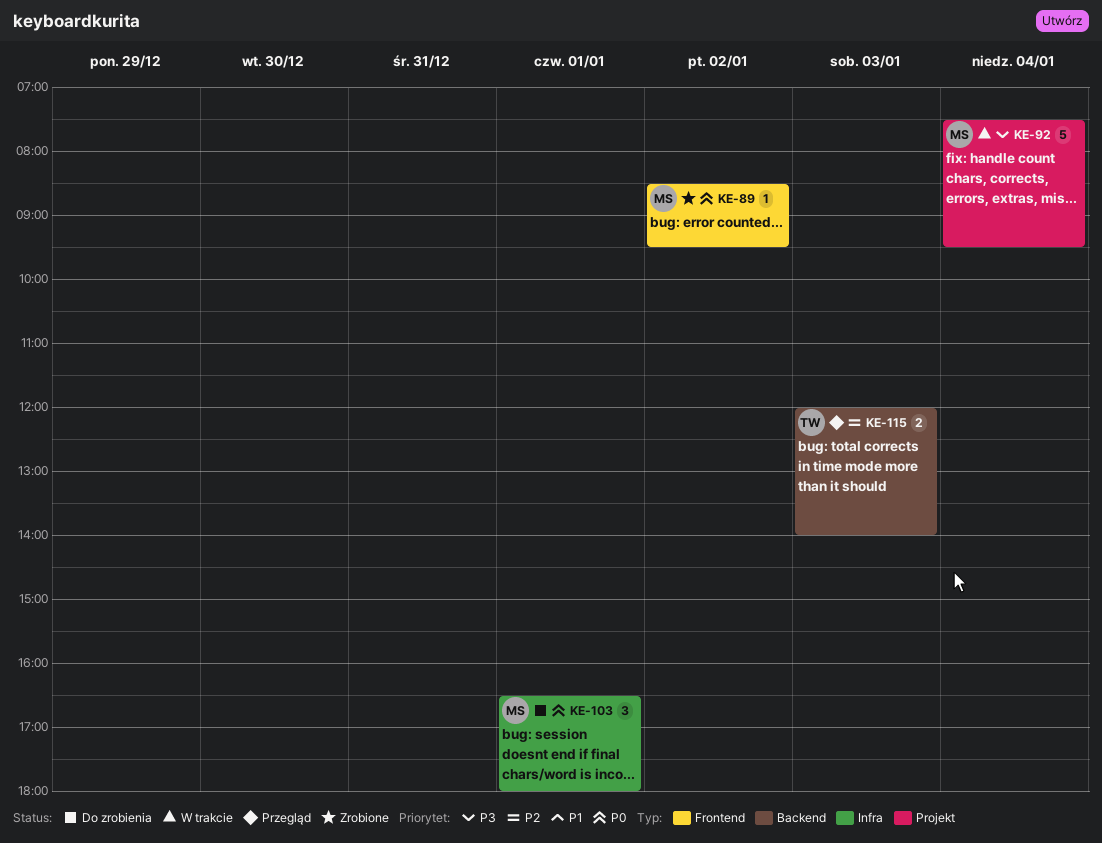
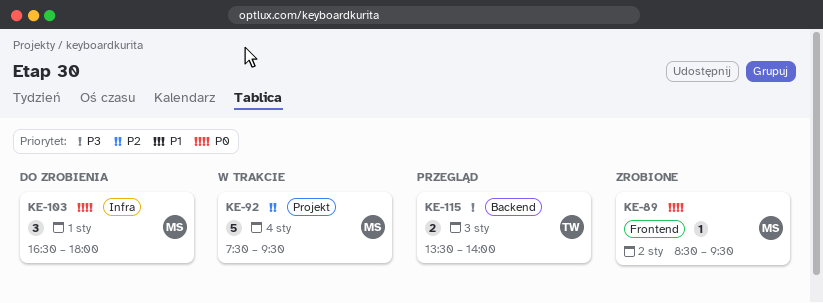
KE-92, priority: P3 -> P2
KE-115, priority: P2 -> P3
KE-115, begins: 12:00 -> 13:30

